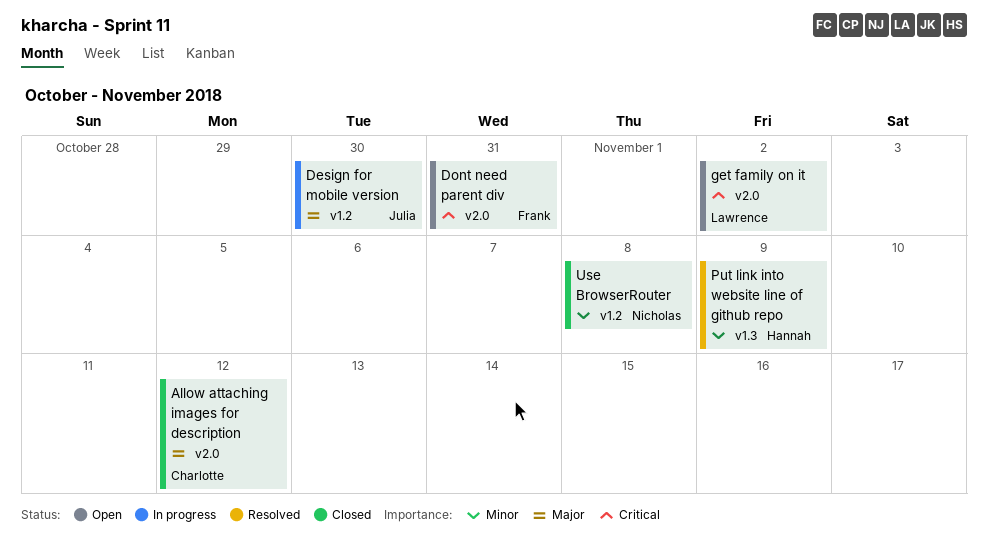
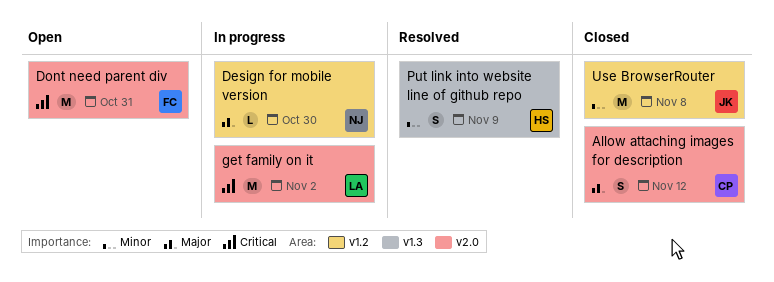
Design for mobile version, owner: Julia -> Nicholas
get family on it, status: Open -> In progress
Use BrowserRouter, owner: Nicholas -> Julia

